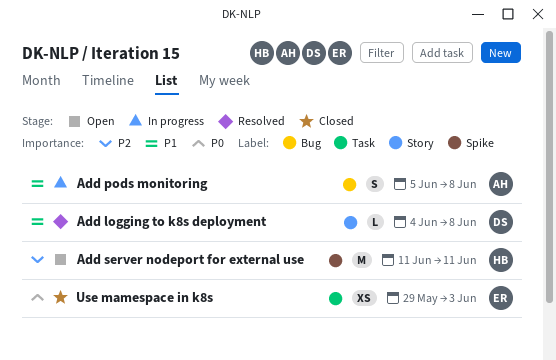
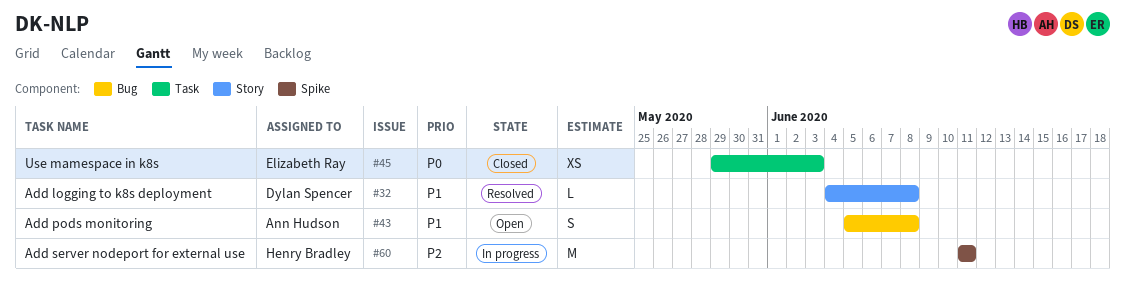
Add pods monitoring, status: In progress -> Open
Add server nodeport for external use, status: Open -> In progress

